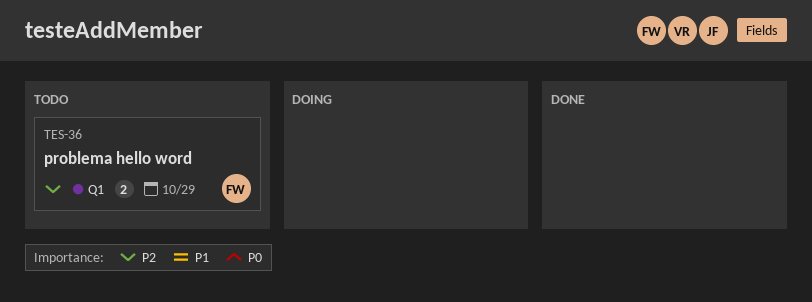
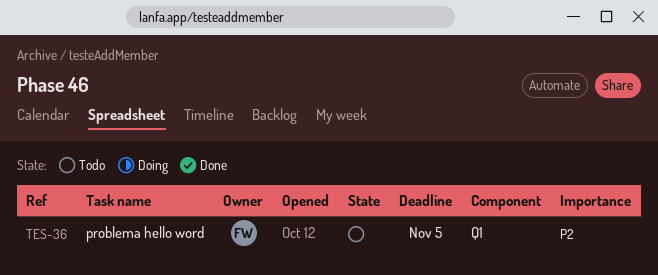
TES-36, due: Oct 29 -> Nov 5

